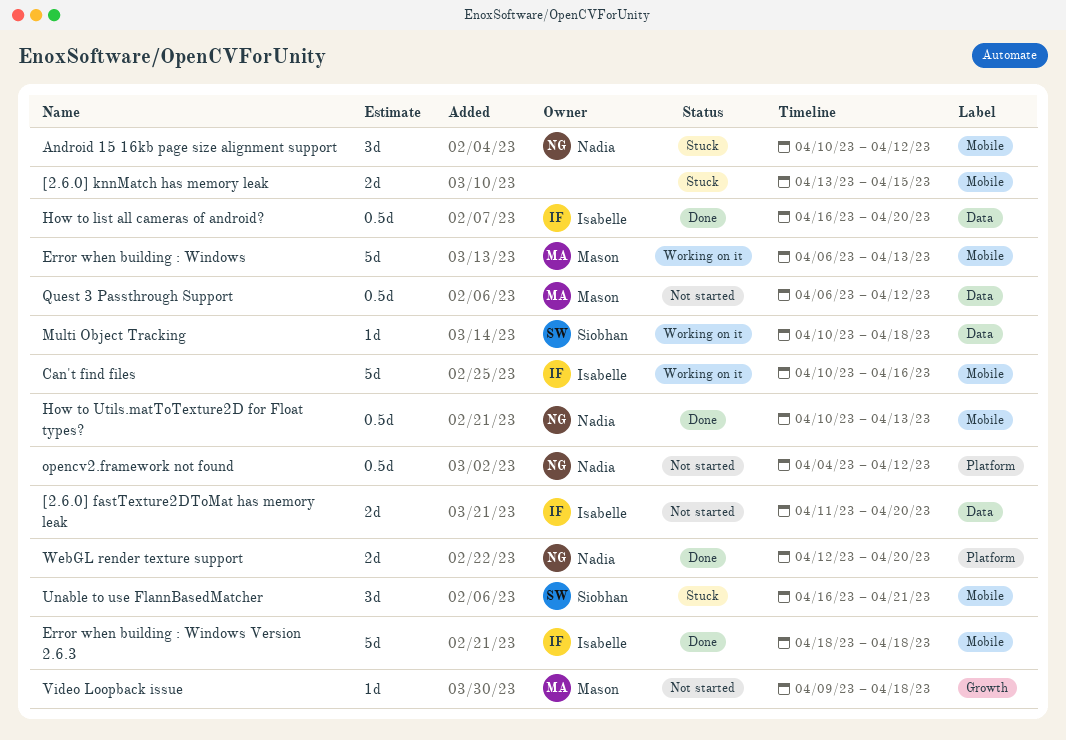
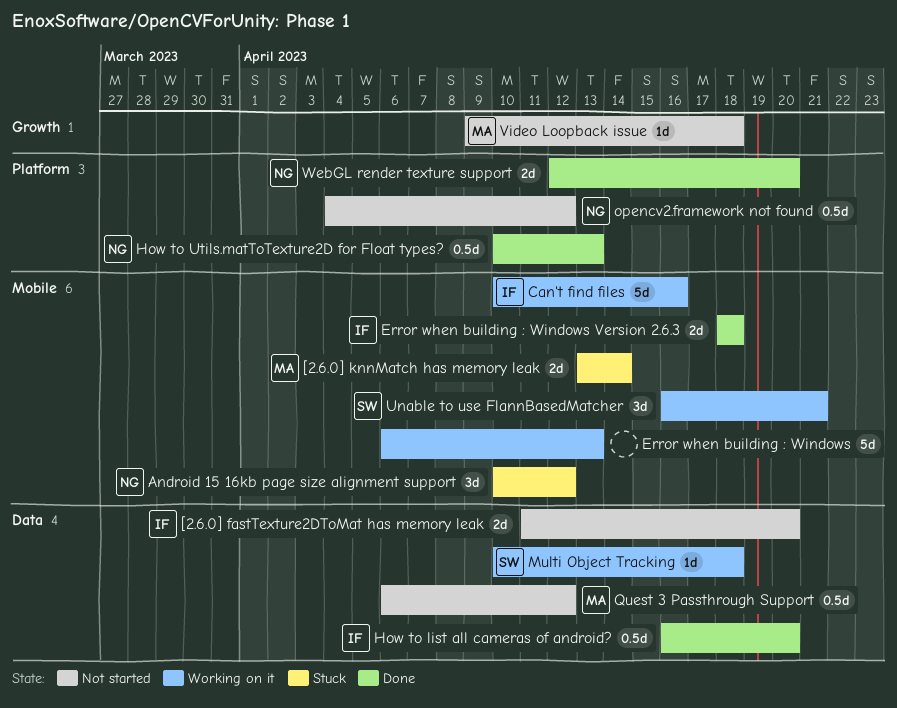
[2.6.0] knnMatch has memory leak, owner: none -> Mason
[2.6.0] knnMatch has memory leak, due: Apr 15 -> Apr 14
Error when building : Windows, owner: Mason -> none
Error when building : Windows Version 2.6.3, estimate: 5d -> 2d
How to Utils.matToTexture2D for Float types?, label: Mobile -> Platform
Unable to use FlannBasedMatcher, status: Stuck -> Working on it

